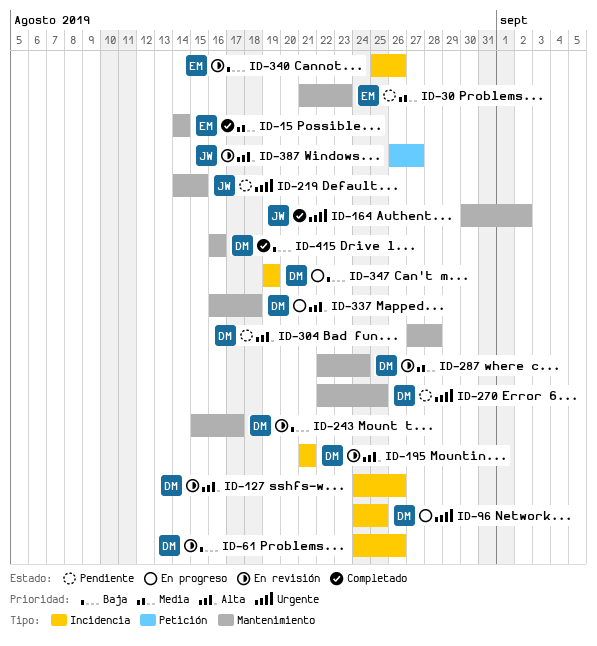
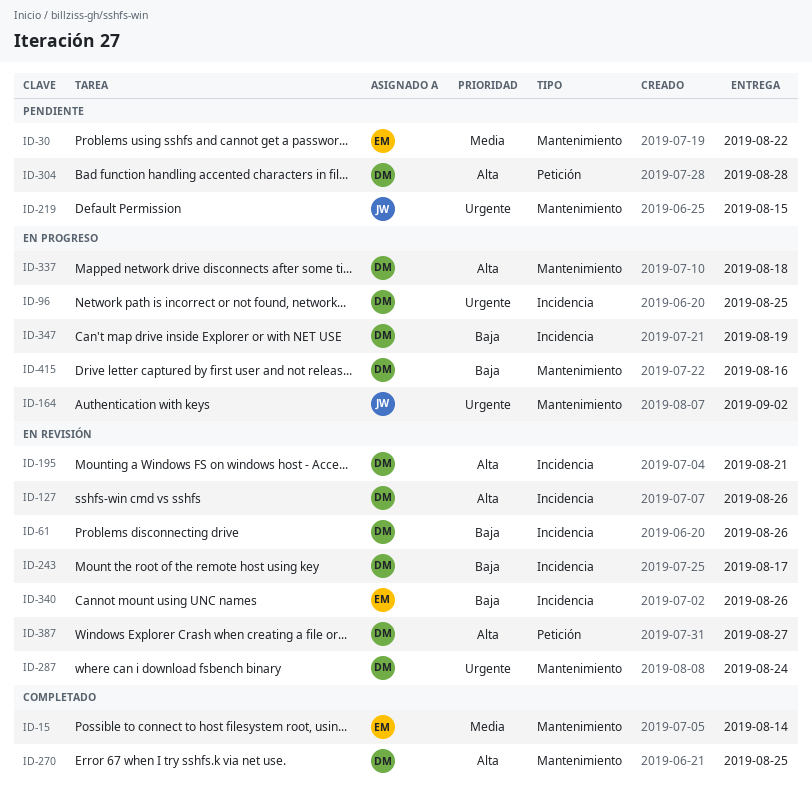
ID-30, due: Aug 23 -> Aug 22
ID-164, status: Completado -> En progreso
ID-243, label: Mantenimiento -> Incidencia
ID-270, status: Pendiente -> Completado
ID-270, priority: Urgente -> Alta
ID-287, priority: Media -> Urgente
ID-304, label: Mantenimiento -> Petición
ID-387, owner: JW -> DM
ID-415, status: Completado -> En progreso

